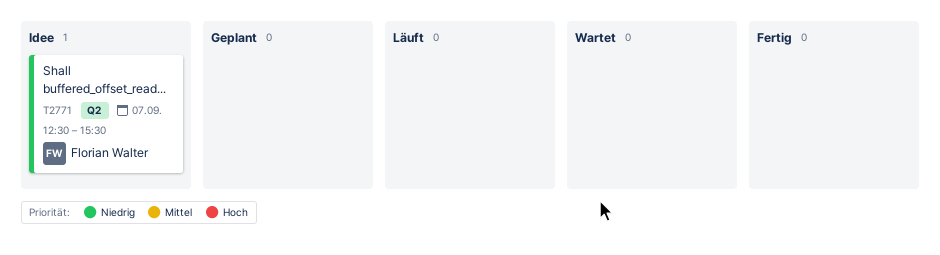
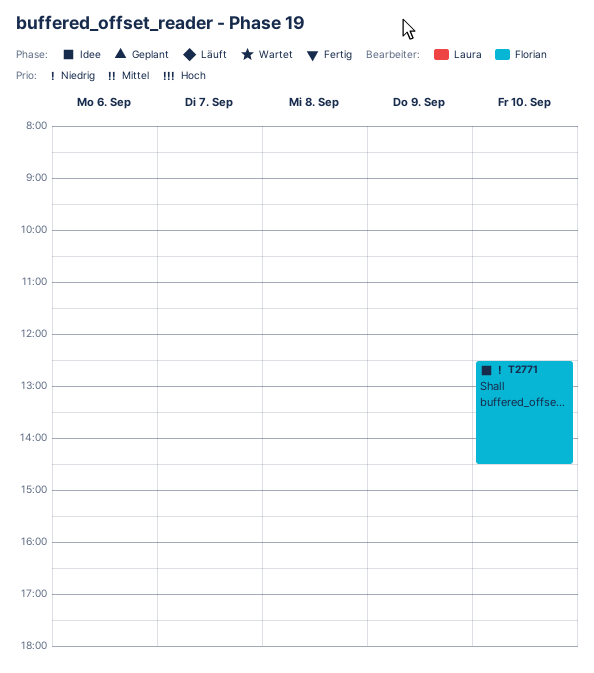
T2771, day: Sep 7 -> Sep 10
T2771, ends: 15:30 -> 14:30

